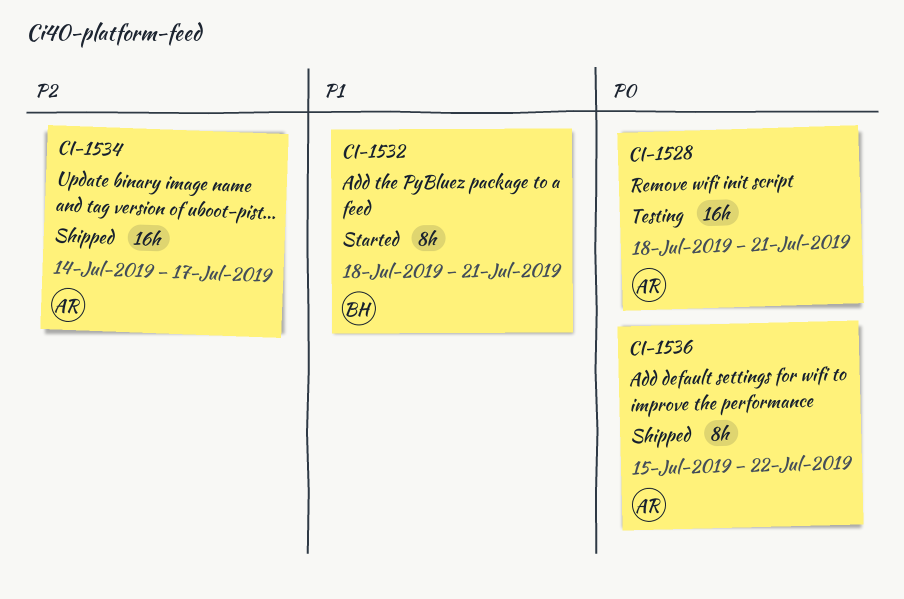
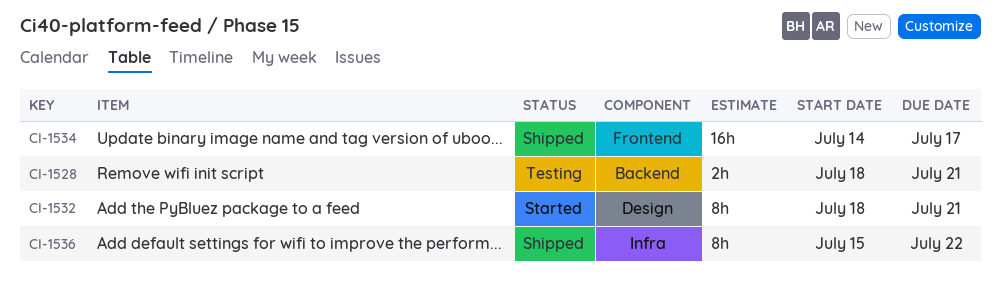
CI-1528, estimate: 16h -> 2h

